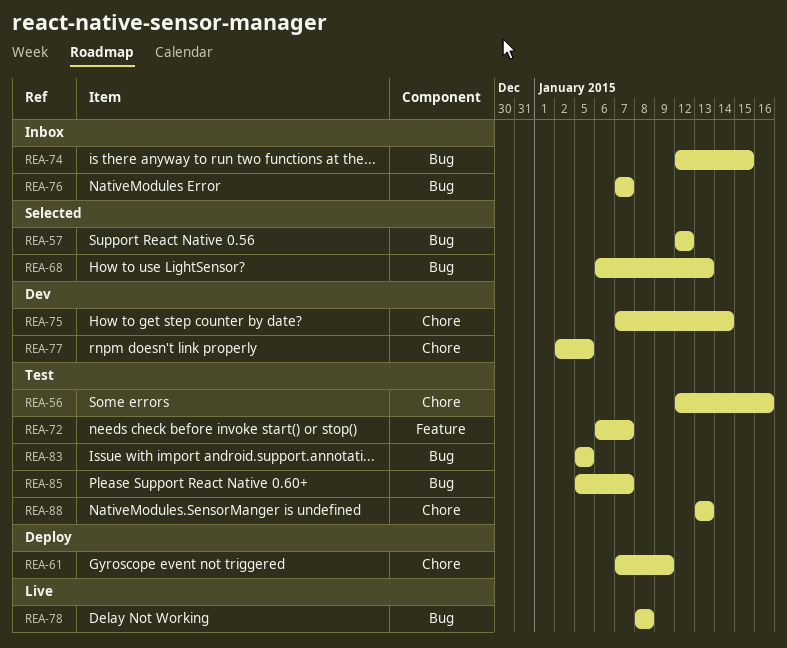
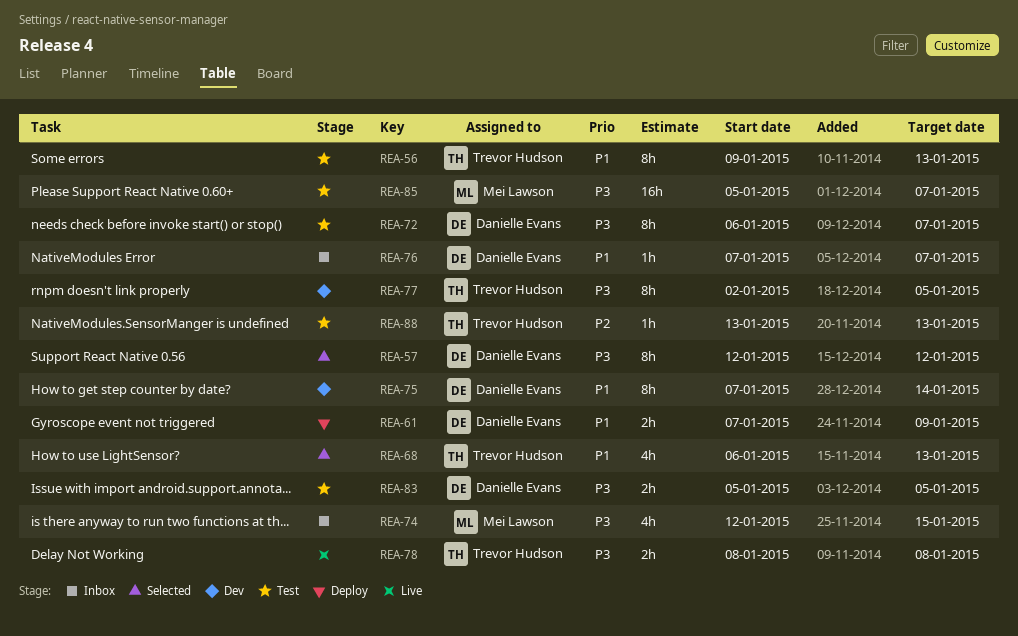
REA-56, start: Jan 12 -> Jan 9
REA-56, due: Jan 16 -> Jan 13

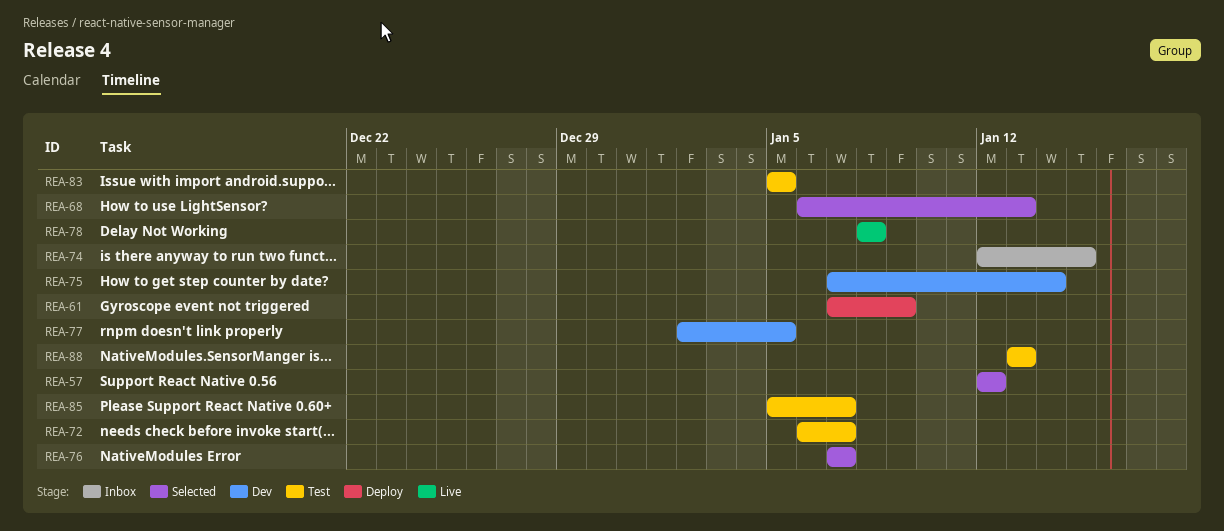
REA-56: present -> none
REA-76, status: Inbox -> Selected

